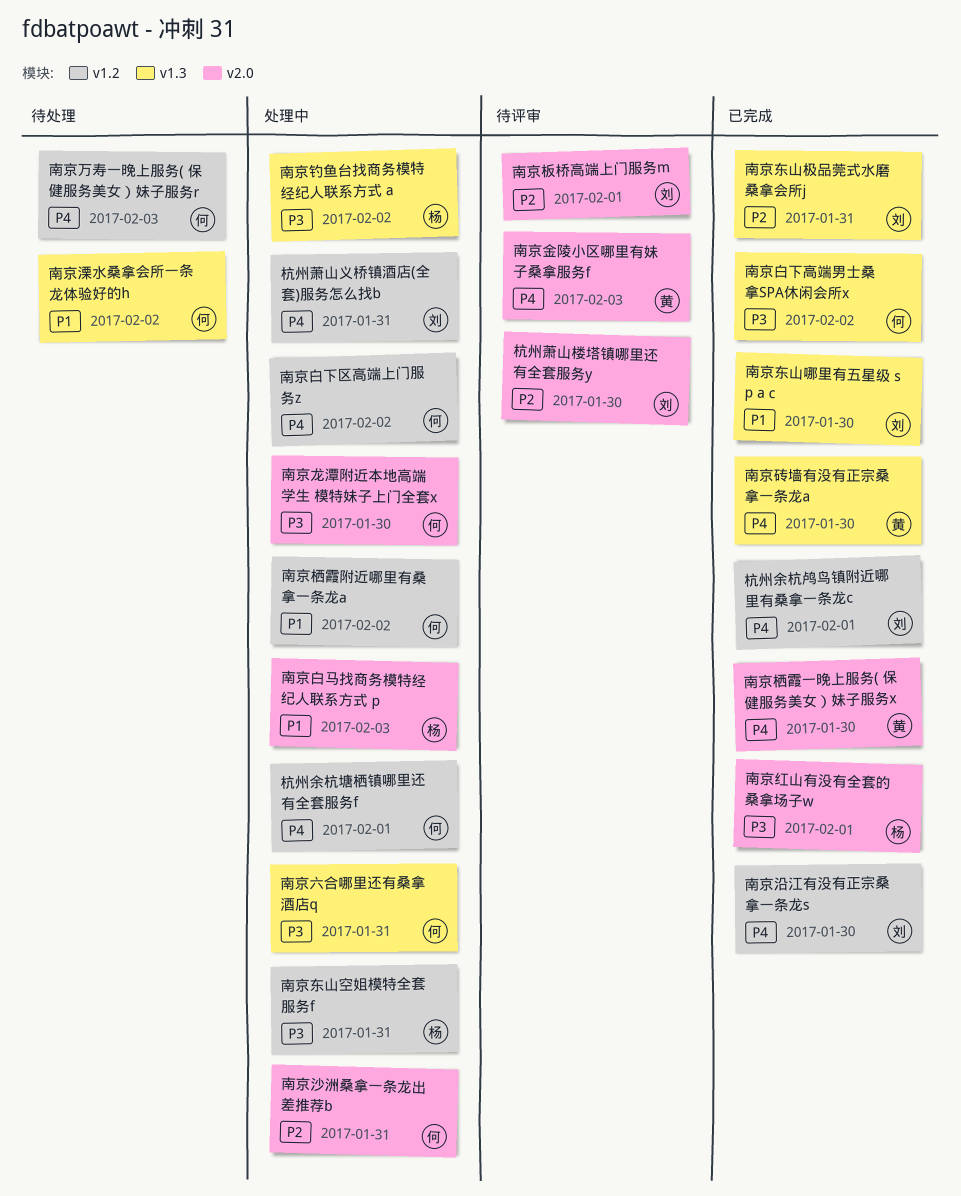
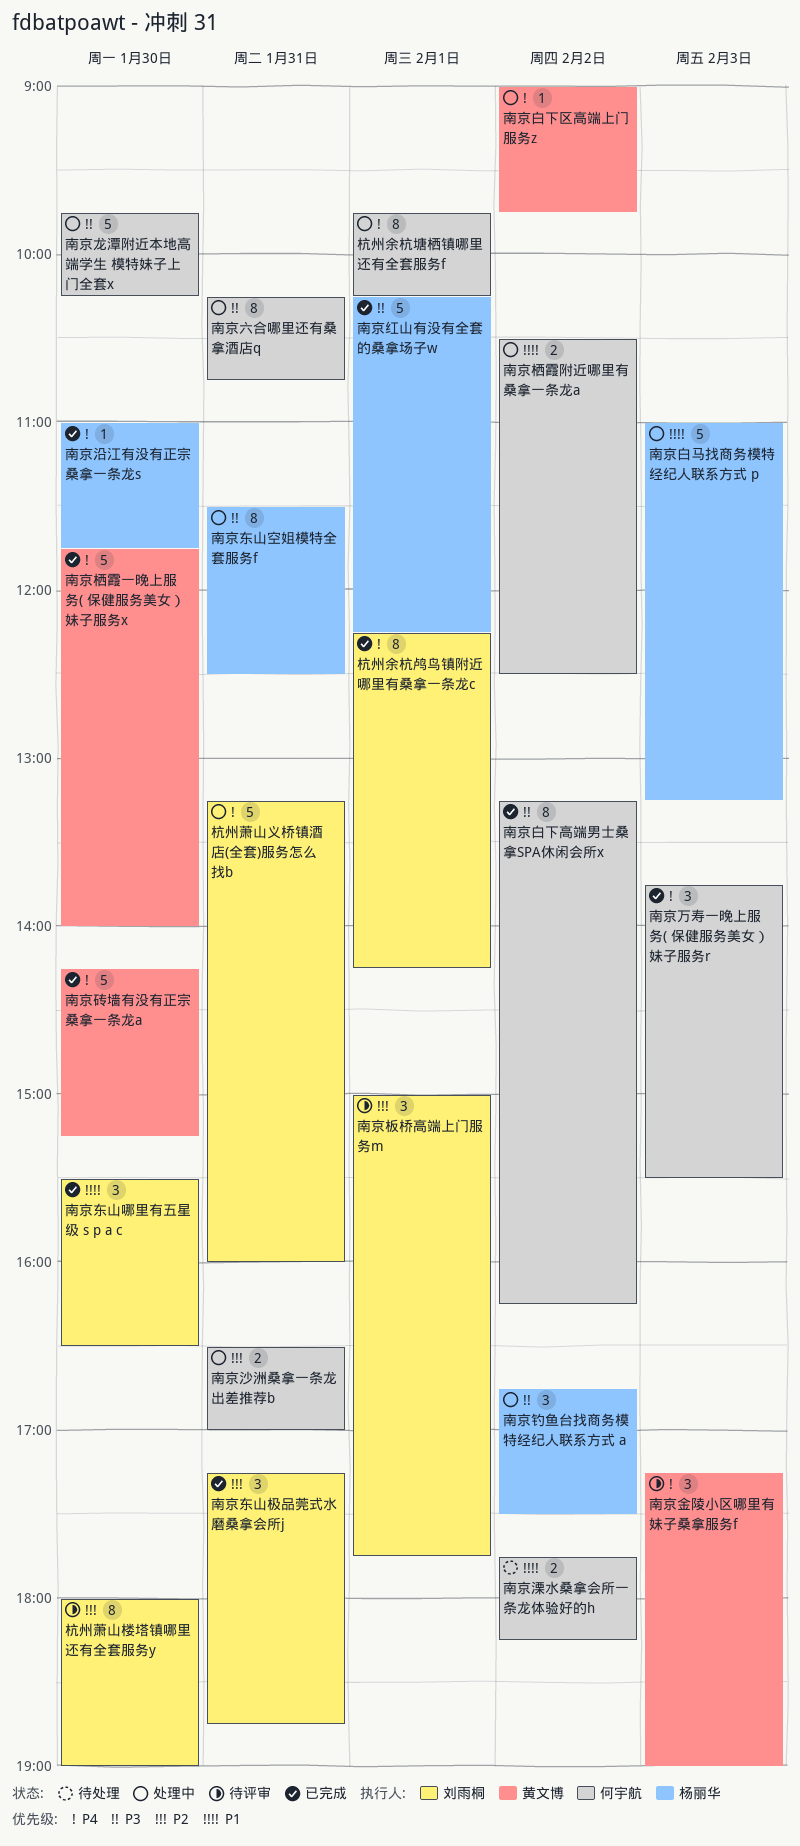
南京万寿一晚上服务( 保健服务美女）妹子服务r, status: 待处理 -> 已完成
南京沿江有没有正宗桑拿一条龙s, owner: 刘雨桐 -> 杨丽华
南京白下区高端上门服务z, owner: 何宇航 -> 黄文博

